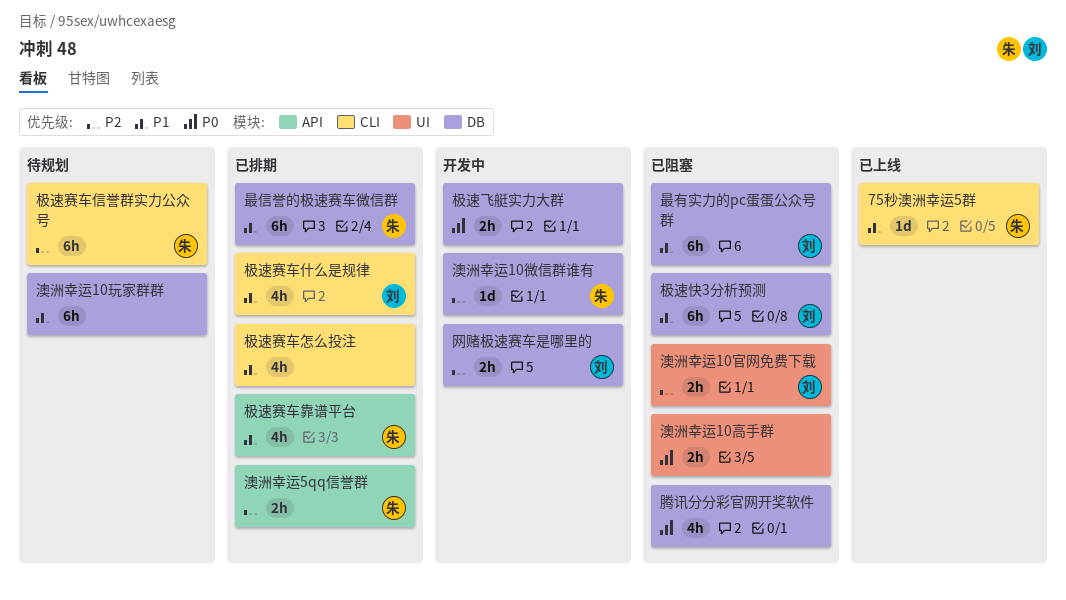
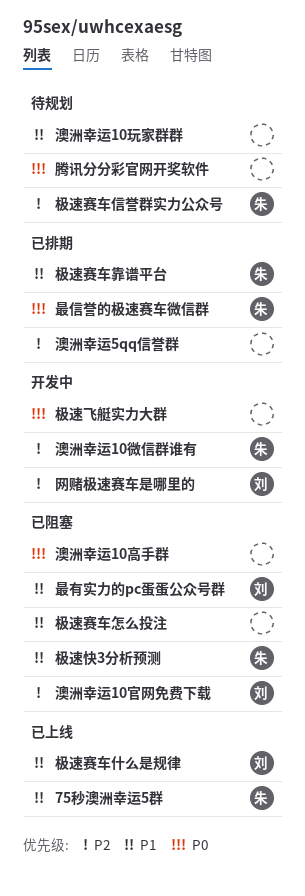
最信誉的极速赛车微信群, priority: P1 -> P0
极速快3分析预测, owner: 刘 -> 朱
极速赛车什么是规律, status: 已排期 -> 已上线
极速赛车怎么投注, status: 已排期 -> 已阻塞
澳洲幸运5qq信誉群, owner: 朱 -> none
腾讯分分彩官网开奖软件, status: 已阻塞 -> 待规划

